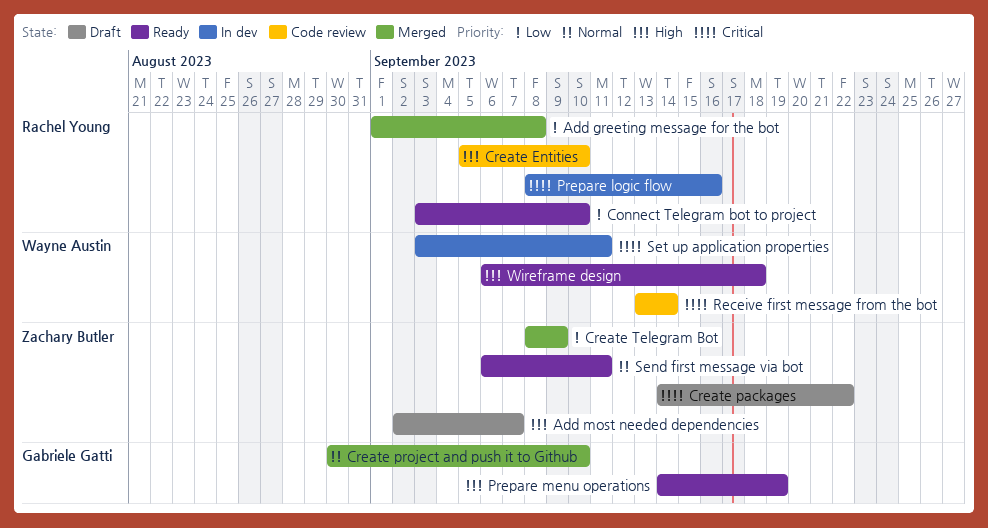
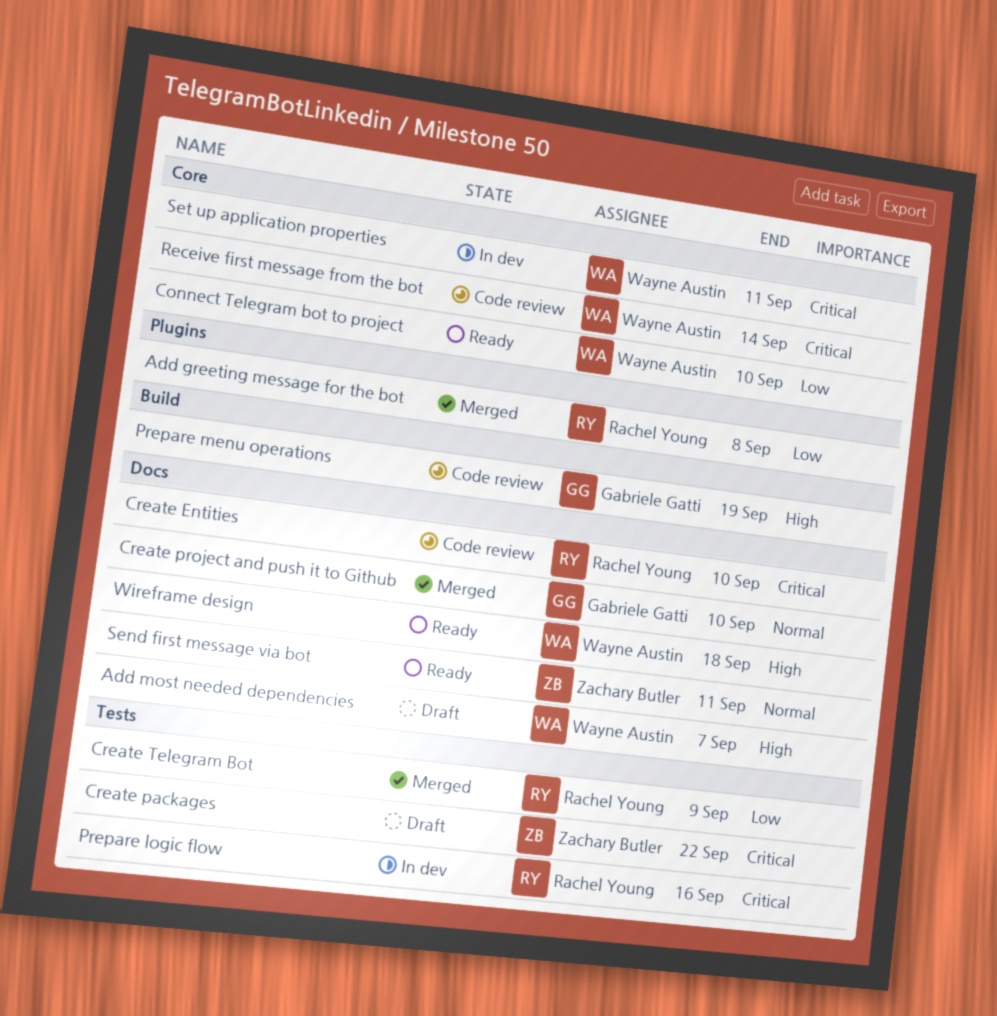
Add most needed dependencies, owner: Zachary Butler -> Wayne Austin
Connect Telegram bot to project, owner: Rachel Young -> Wayne Austin
Create Entities, priority: High -> Critical
Create Telegram Bot, owner: Zachary Butler -> Rachel Young
Prepare menu operations, status: Ready -> Code review

